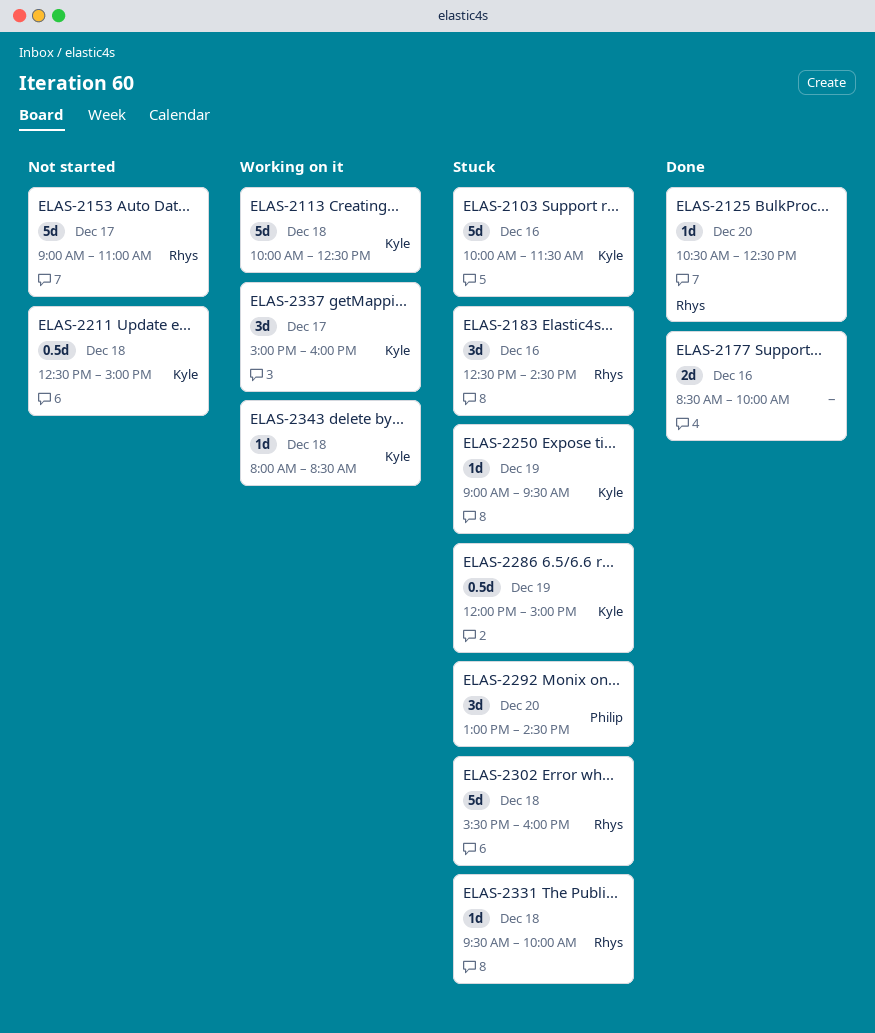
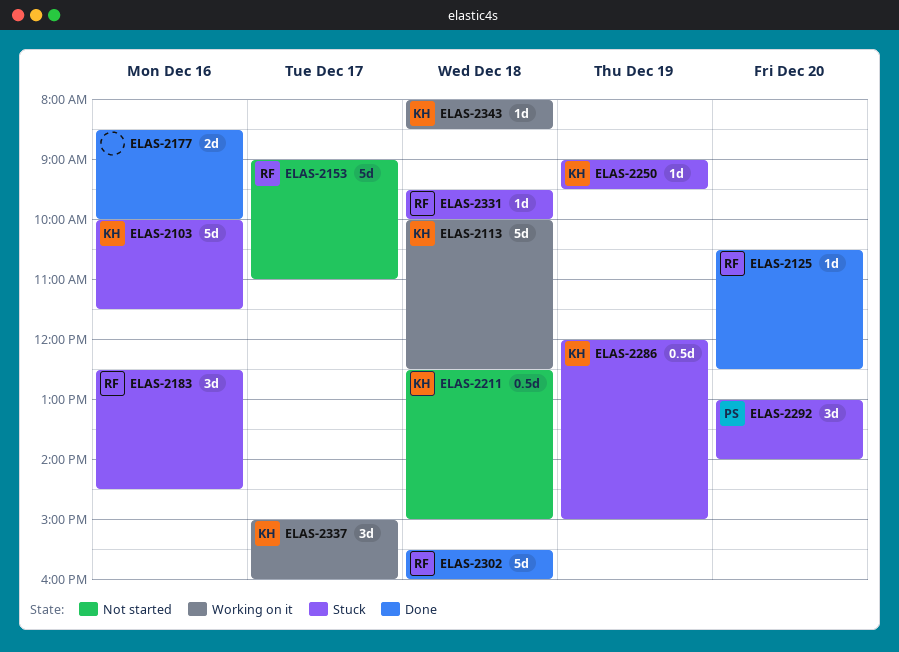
ELAS-2292, ends: 14:30 -> 14:00
ELAS-2302, status: Stuck -> Done

